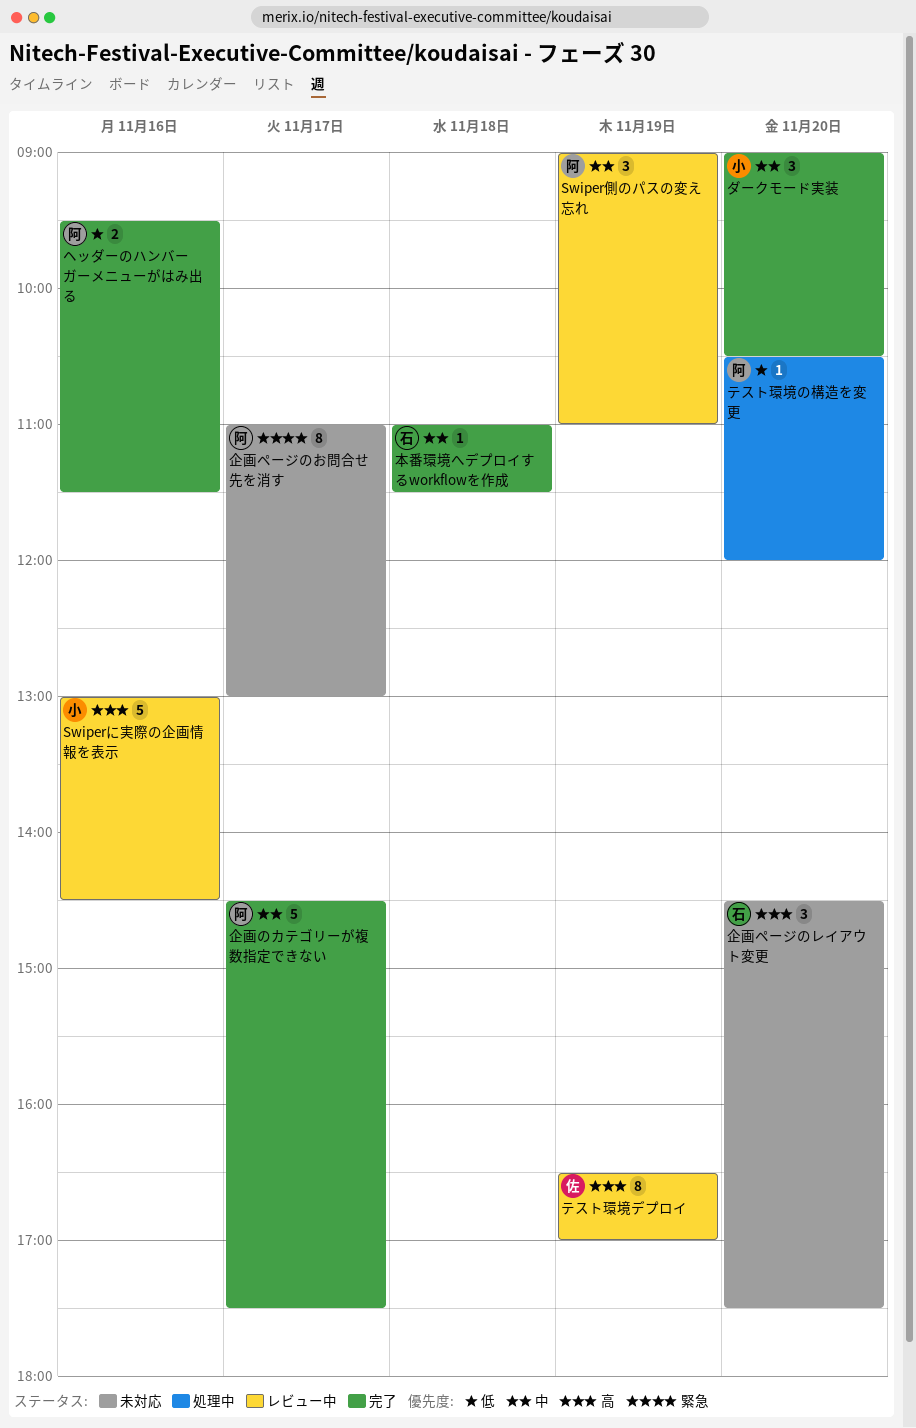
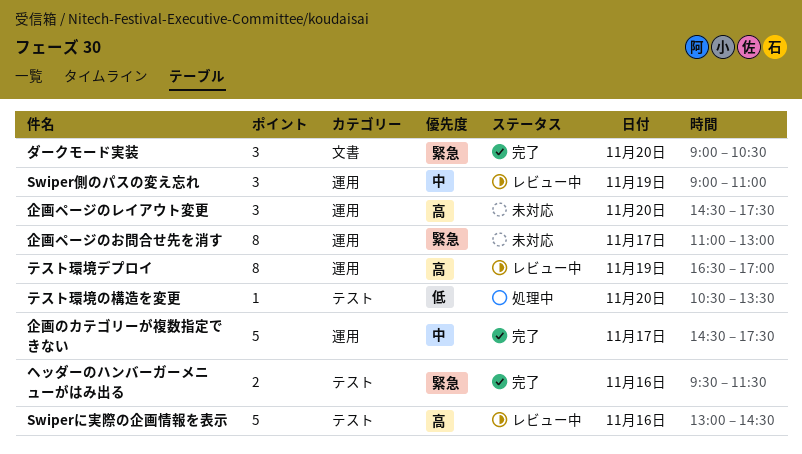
ダークモード実装, priority: 中 -> 緊急
テスト環境の構造を変更, ends: 12:00 -> 13:30
ヘッダーのハンバーガーメニューがはみ出る, priority: 低 -> 緊急
本番環境へデプロイするworkflowを作成: present -> none

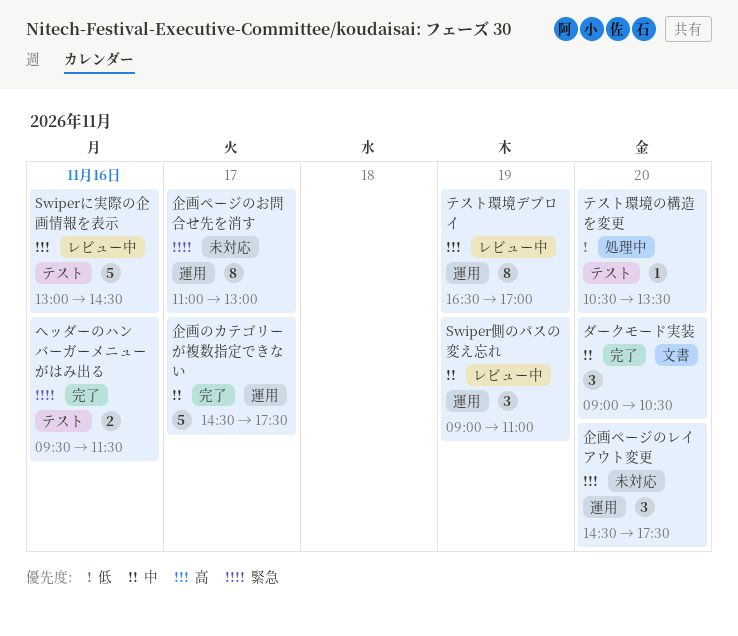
ダークモード実装, priority: 緊急 -> 中

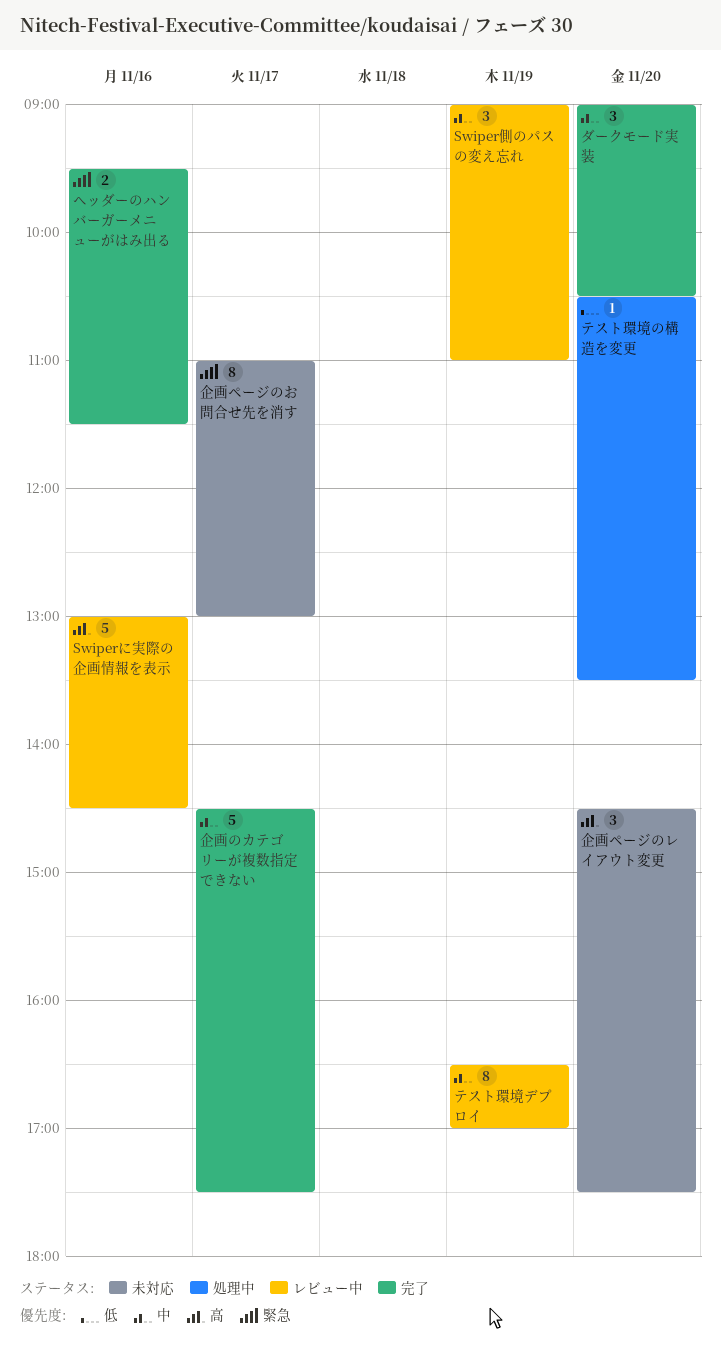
テスト環境デプロイ, priority: 高 -> 中

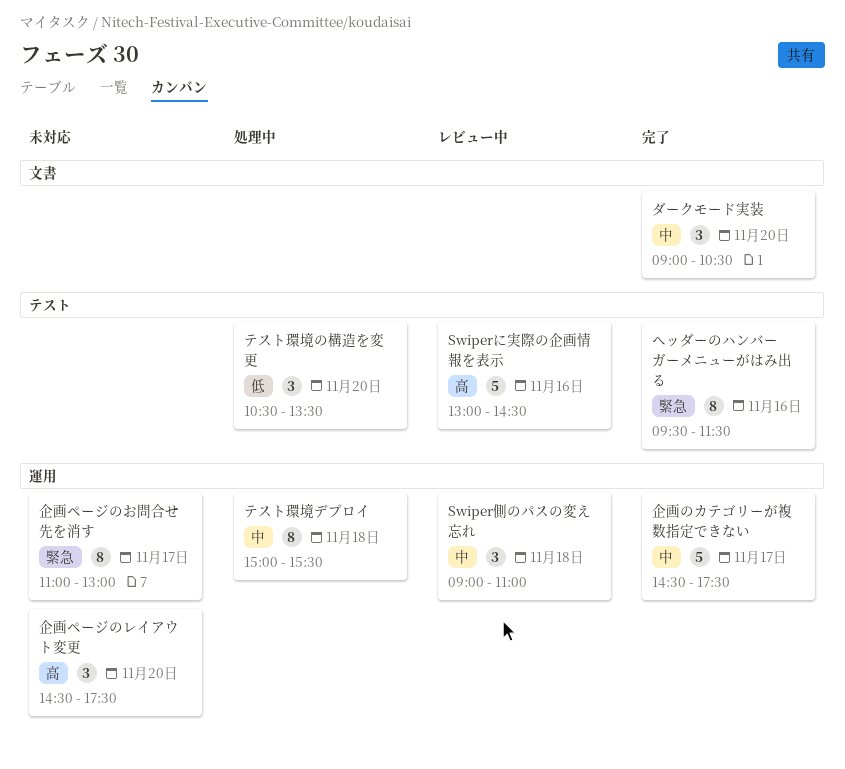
Swiper側のパスの変え忘れ, day: Nov 19 -> Nov 18
テスト環境の構造を変更, estimate: 1 -> 3
テスト環境デプロイ, status: レビュー中 -> 処理中
テスト環境デプロイ, day: Nov 19 -> Nov 18
テスト環境デプロイ, begins: 16:30 -> 15:00
テスト環境デプロイ, ends: 17:00 -> 15:30
ヘッダーのハンバーガーメニューがはみ出る, estimate: 2 -> 8

